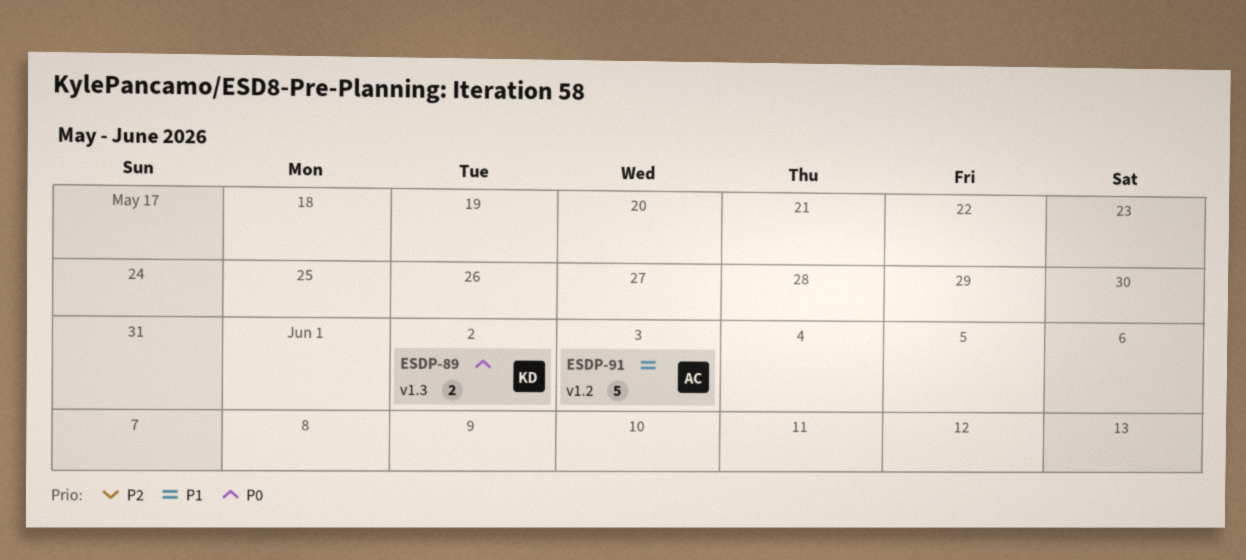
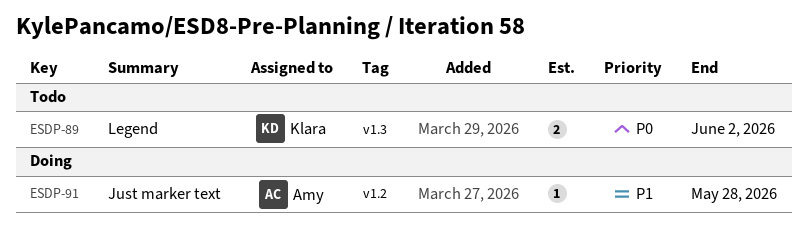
ESDP-91, estimate: 5 -> 1
ESDP-91, due: Jun 3 -> May 28

